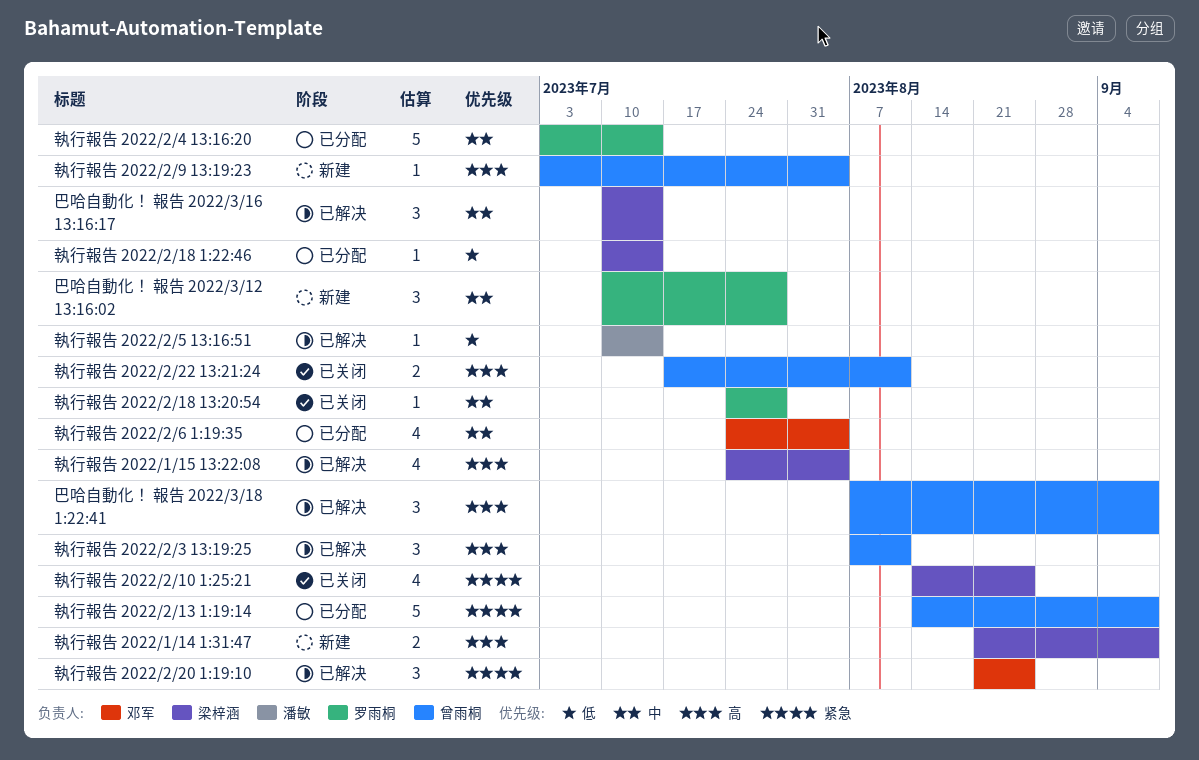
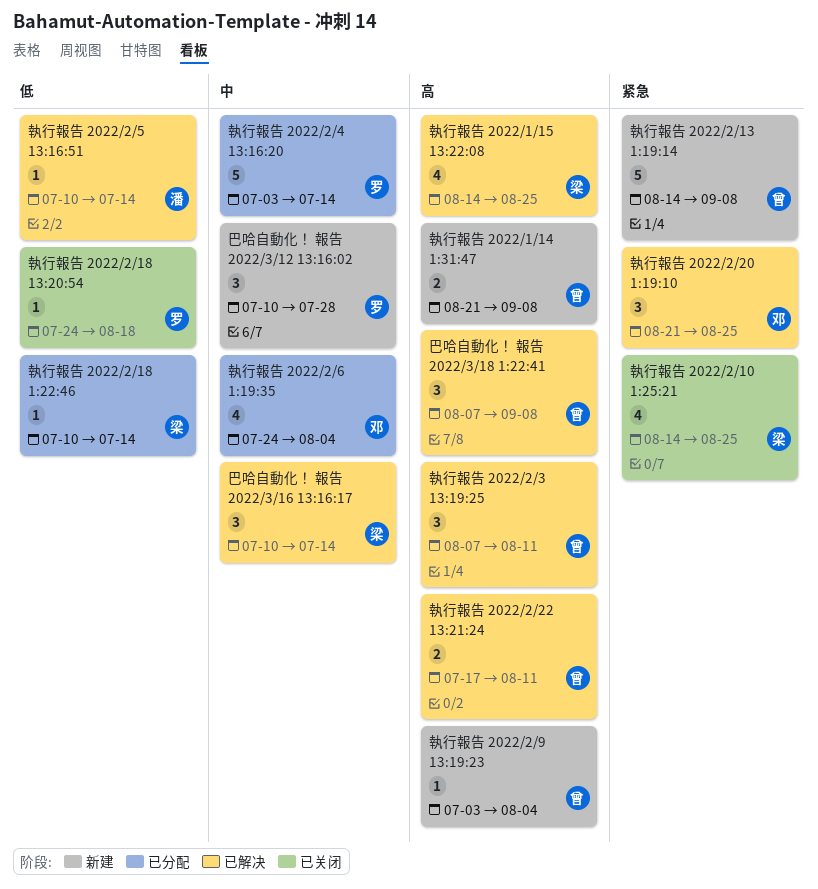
執行報告 2022/1/14 1:31:47, owner: 梁梓涵 -> 曾雨桐
執行報告 2022/1/15 13:22:08, start: Jul 24 -> Aug 14
執行報告 2022/1/15 13:22:08, due: Aug 4 -> Aug 25
執行報告 2022/2/13 1:19:14, status: 已分配 -> 新建
執行報告 2022/2/18 13:20:54, priority: 中 -> 低
執行報告 2022/2/18 13:20:54, due: Jul 28 -> Aug 18
執行報告 2022/2/22 13:21:24, status: 已关闭 -> 已解决

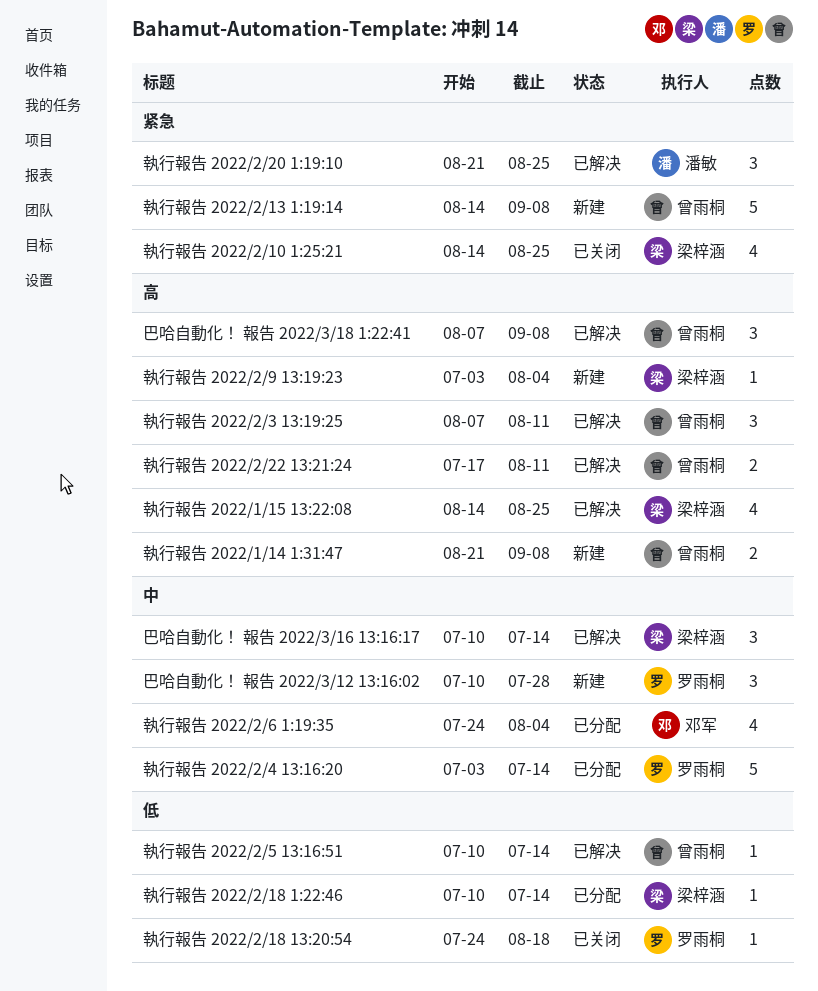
執行報告 2022/2/20 1:19:10, owner: 邓军 -> 潘敏
執行報告 2022/2/5 13:16:51, owner: 潘敏 -> 曾雨桐
執行報告 2022/2/9 13:19:23, owner: 曾雨桐 -> 梁梓涵

